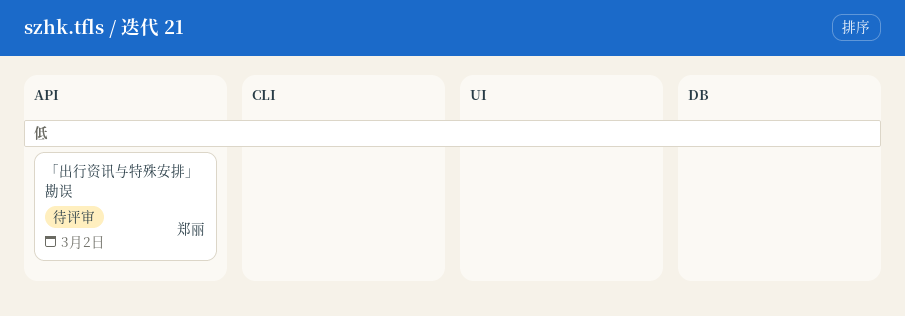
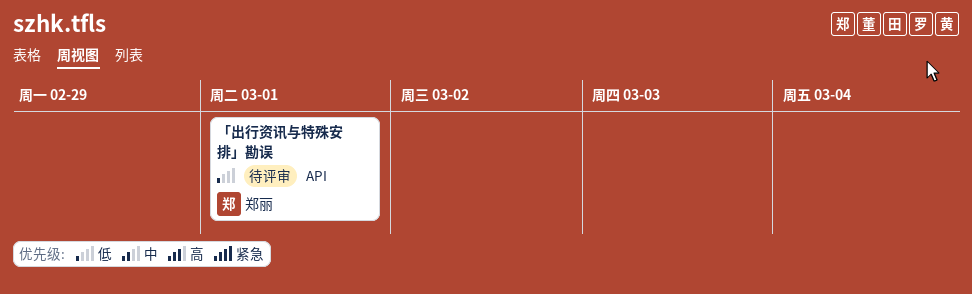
「出行资讯与特殊安排」勘误, due: Mar 2 -> Mar 1

